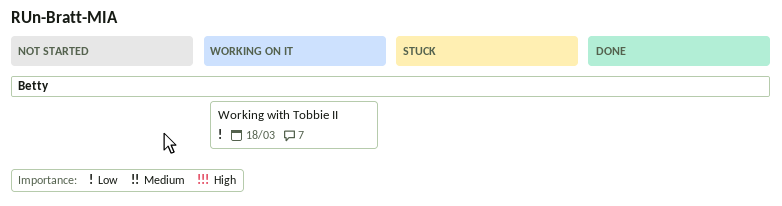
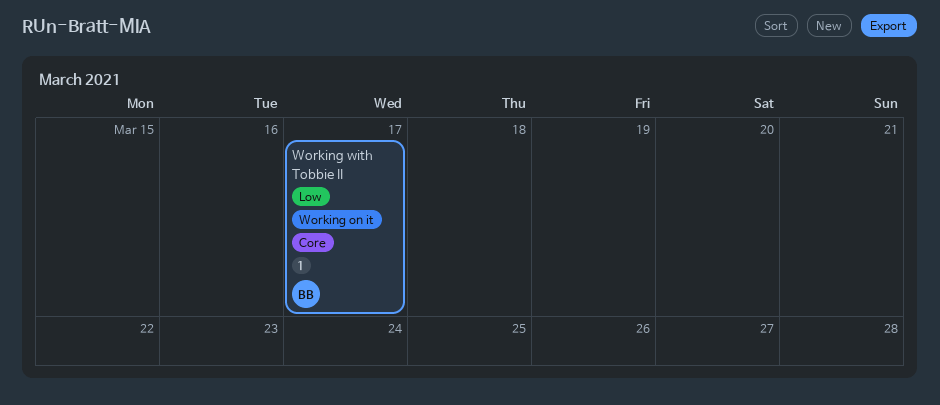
Working with Tobbie II, due: Mar 18 -> Mar 17

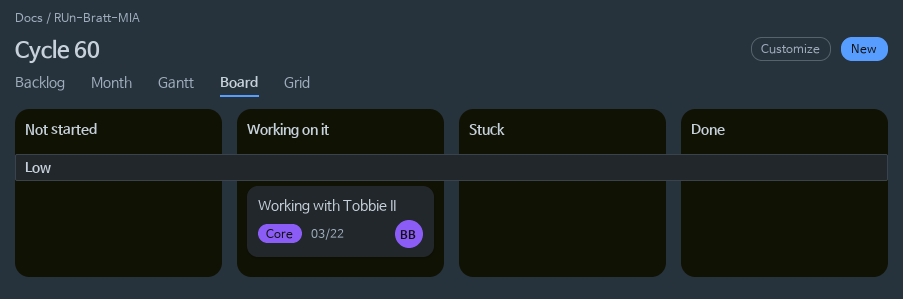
Working with Tobbie II, due: Mar 17 -> Mar 22

